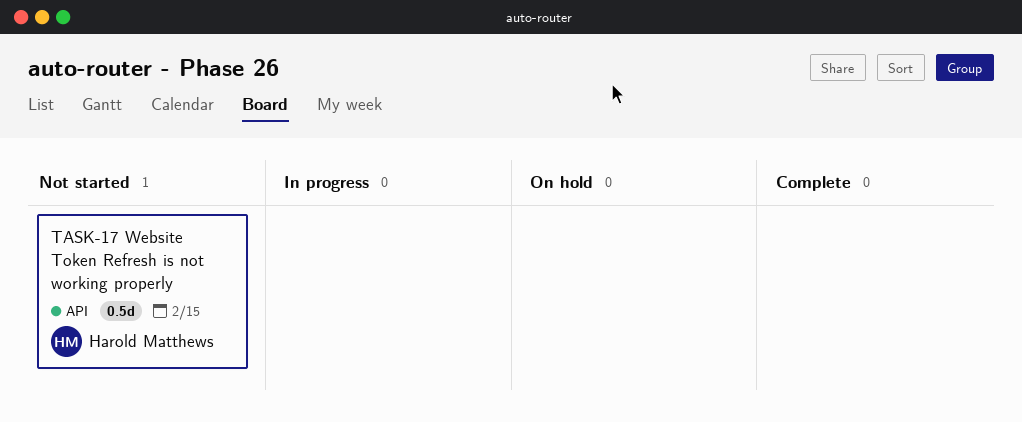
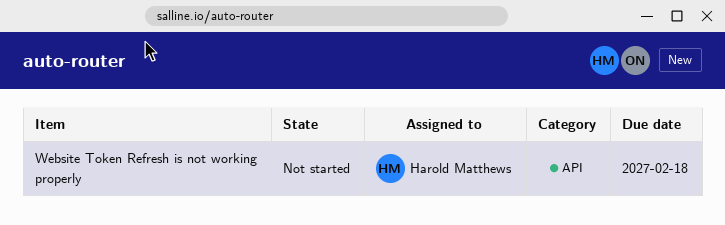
Website Token Refresh is not working properly, due: Feb 15 -> Feb 18

